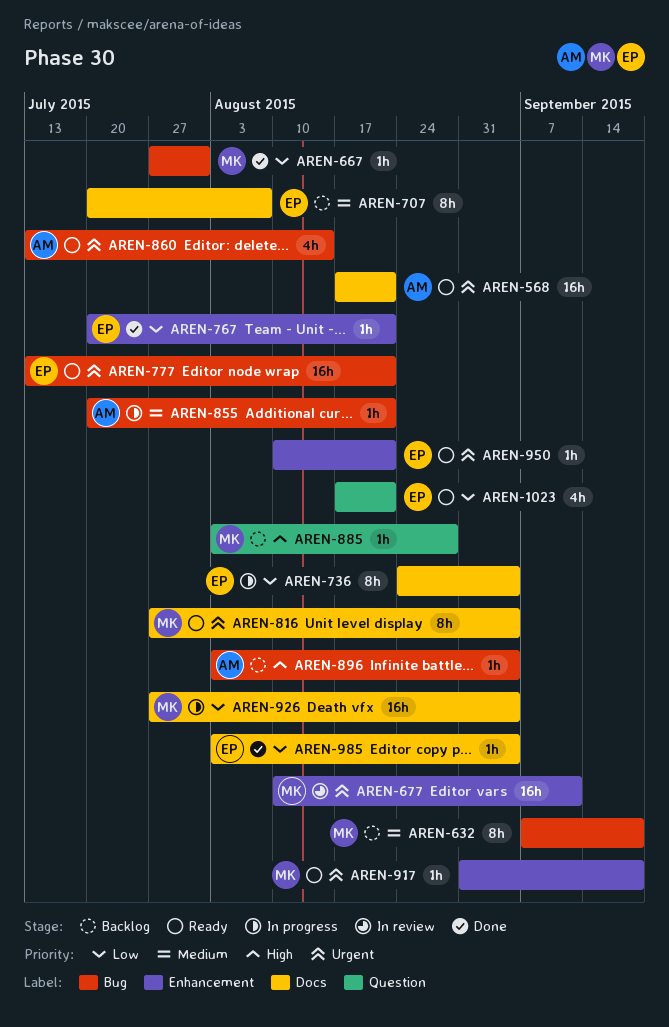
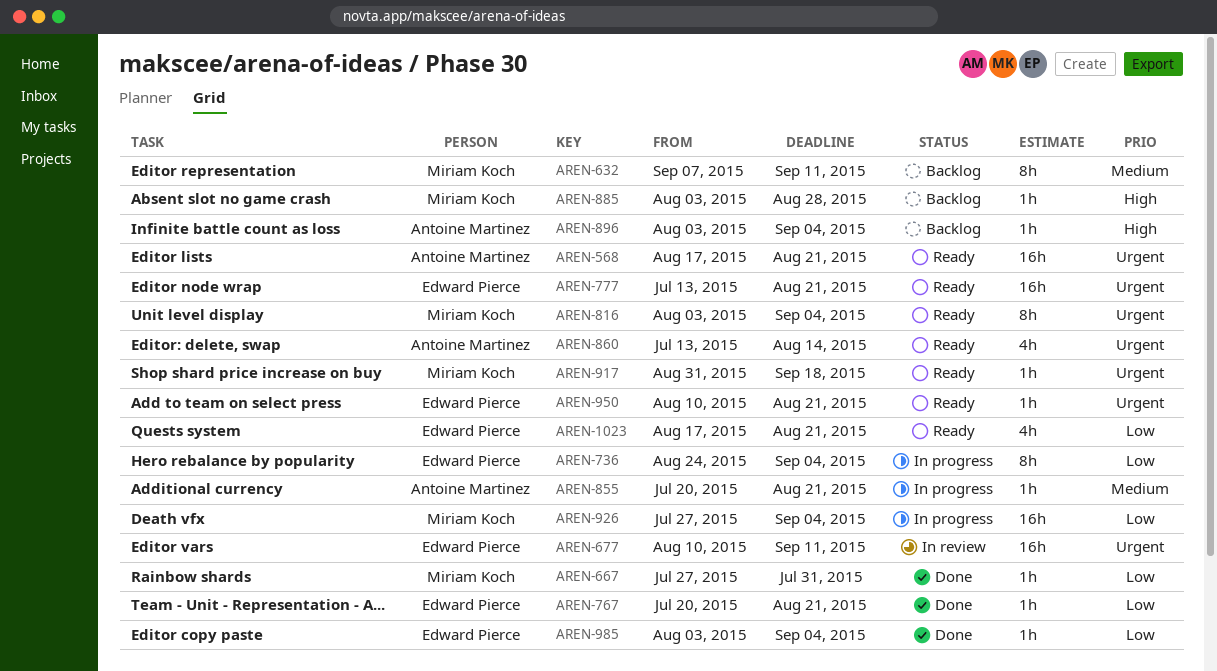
AREN-632, due: Sep 18 -> Sep 11
AREN-677, owner: Miriam Koch -> Edward Pierce
AREN-707: present -> none
AREN-816, start: Jul 27 -> Aug 3

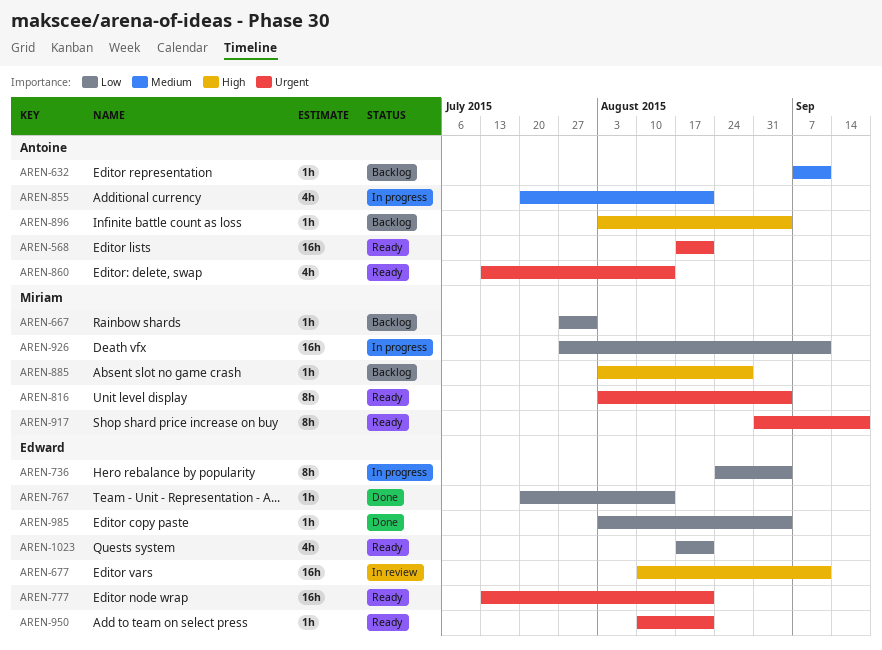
AREN-632, owner: Miriam Koch -> Antoine Martinez
AREN-632, estimate: 8h -> 1h
AREN-667, status: Done -> Backlog
AREN-677, priority: Urgent -> High
AREN-767, due: Aug 21 -> Aug 14
AREN-855, estimate: 1h -> 4h
AREN-917, estimate: 1h -> 8h
AREN-926, due: Sep 4 -> Sep 11

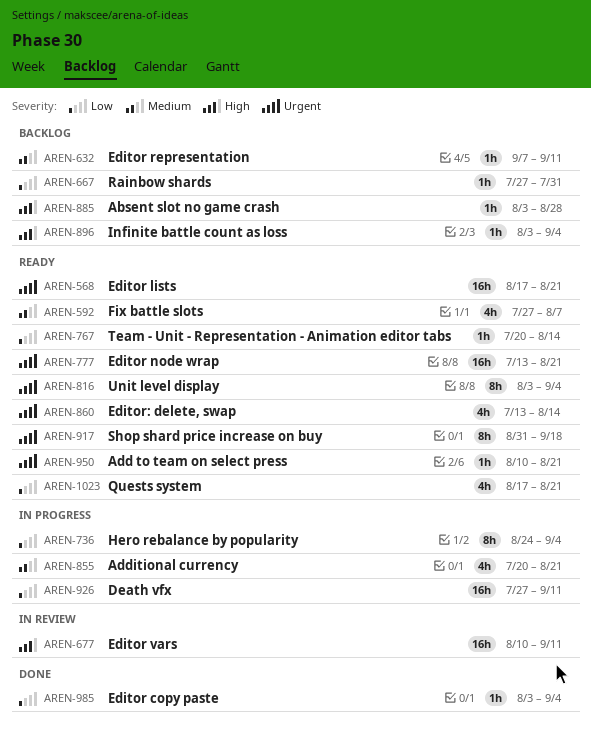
AREN-592: none -> present
AREN-767, status: Done -> Ready

